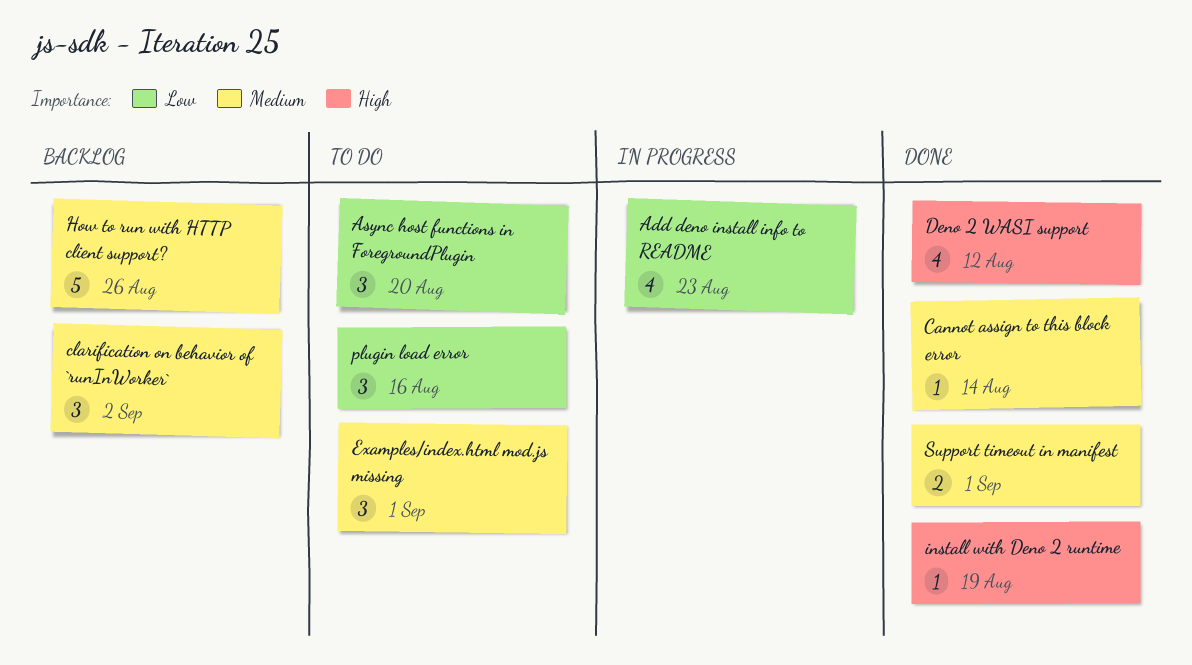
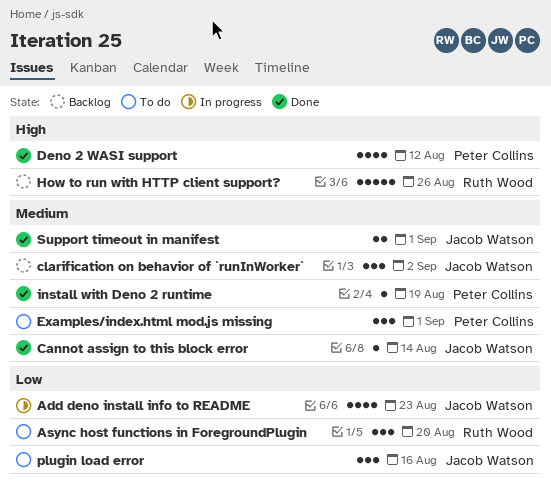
How to run with HTTP client support?, priority: Medium -> High
install with Deno 2 runtime, priority: High -> Medium

